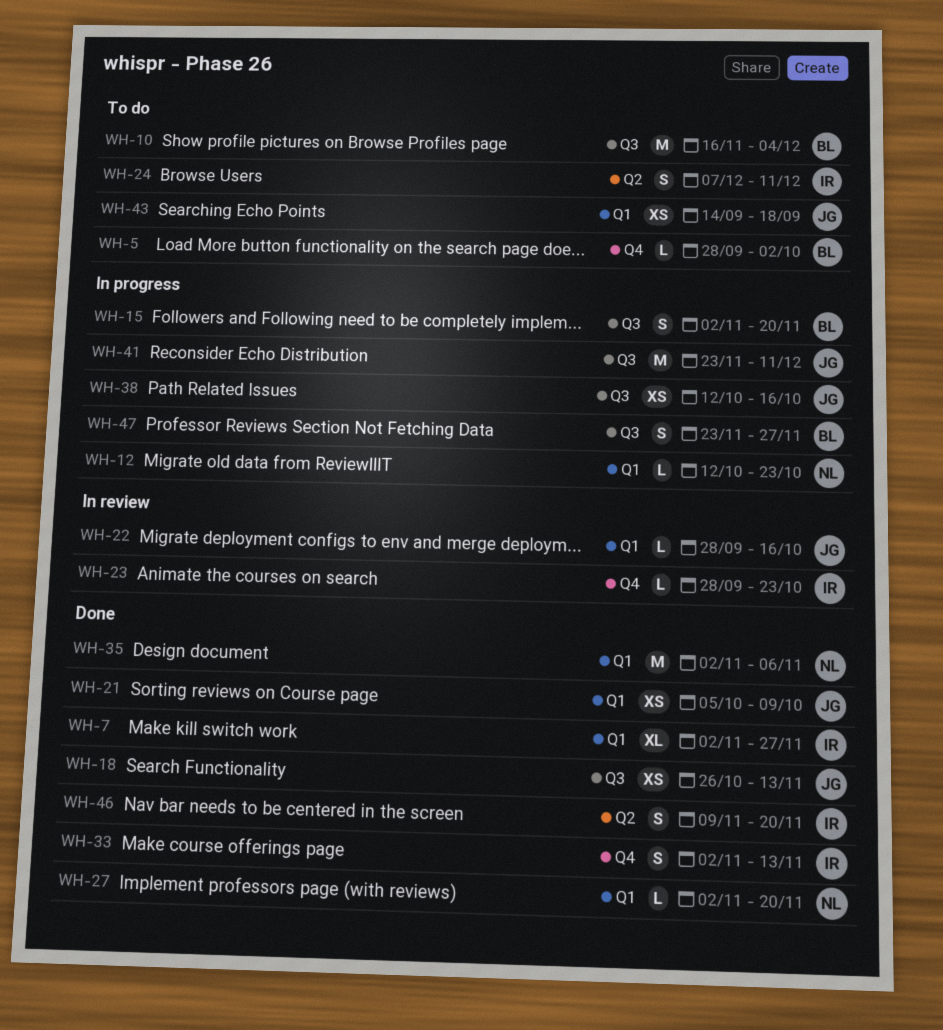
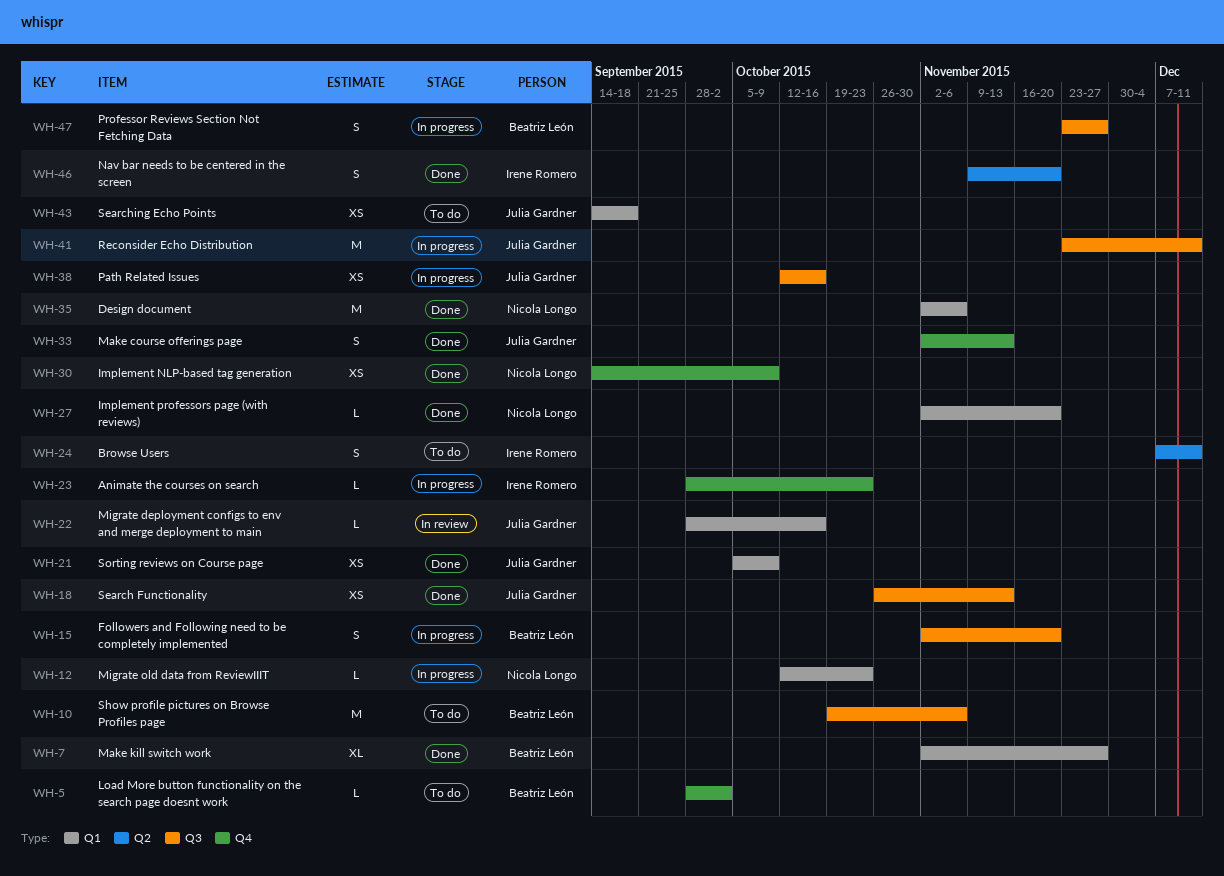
WH-7, owner: Irene Romero -> Beatriz León
WH-10, start: Nov 16 -> Oct 19
WH-10, due: Dec 4 -> Nov 6
WH-23, status: In review -> In progress
WH-30: none -> present
WH-33, owner: Irene Romero -> Julia Gardner

